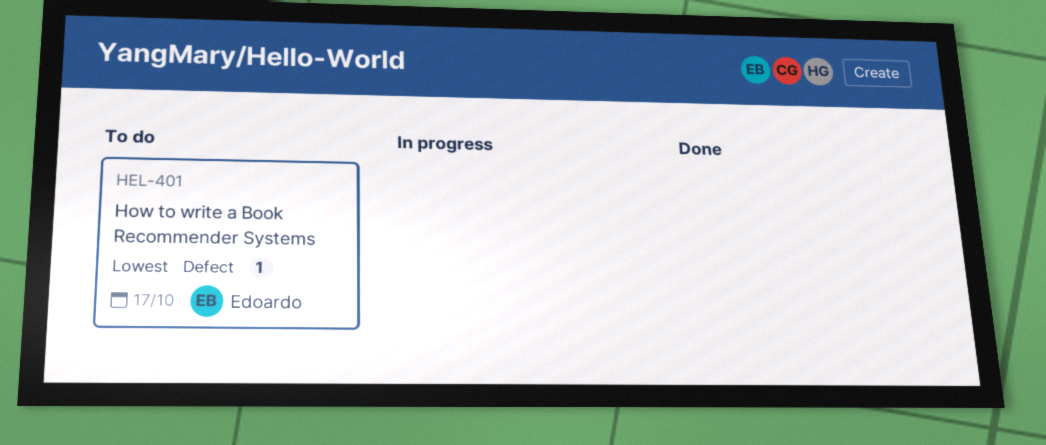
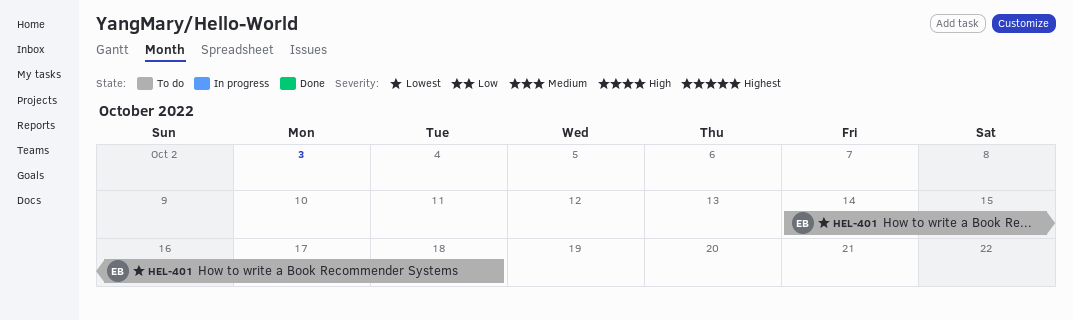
HEL-401, due: Oct 17 -> Oct 18

